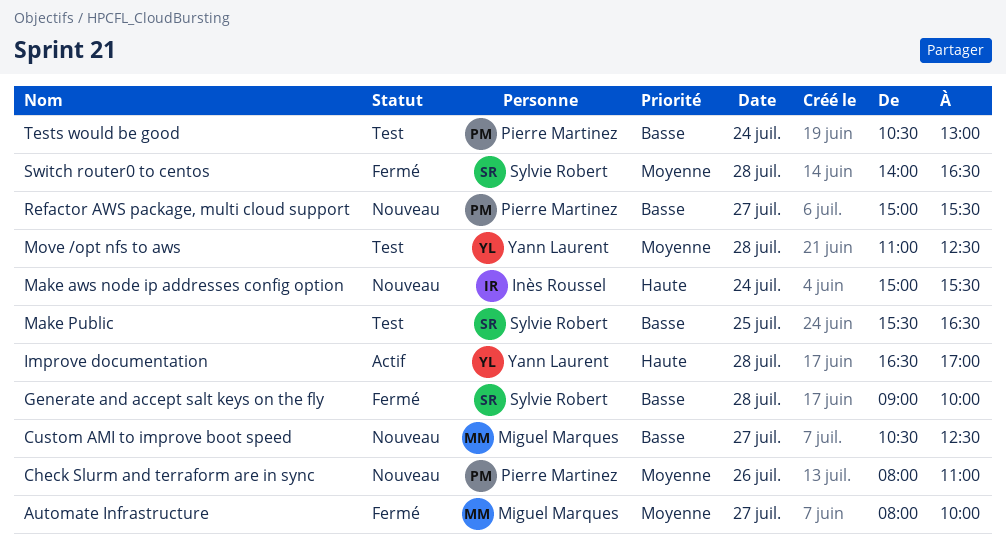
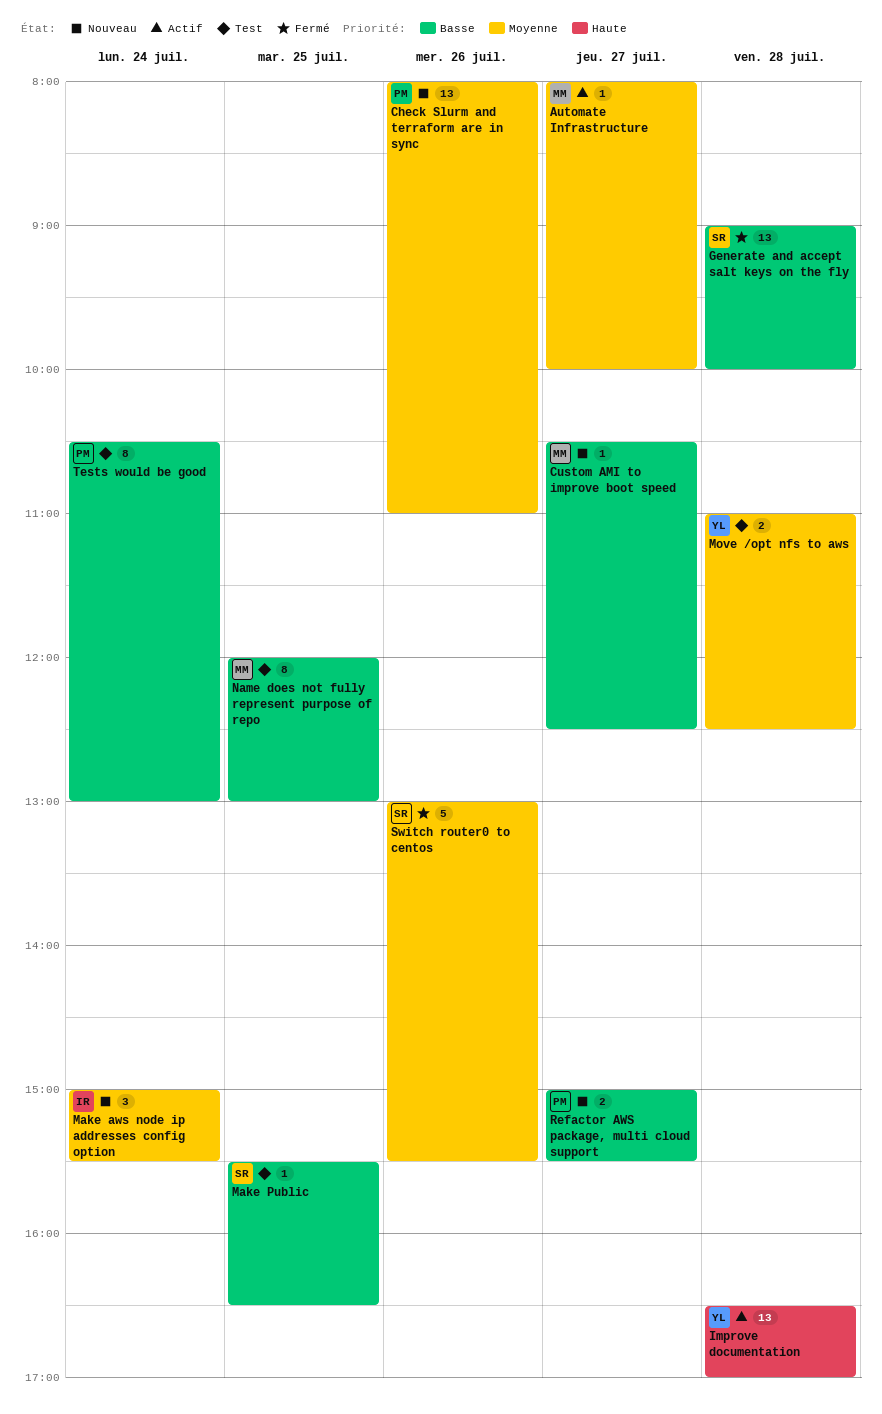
Automate Infrastructure, status: Fermé -> Actif
Make aws node ip addresses config option, priority: Haute -> Moyenne
Name does not fully represent purpose of repo: none -> present
Switch router0 to centos, day: Jul 28 -> Jul 26
Switch router0 to centos, begins: 14:00 -> 13:00
Switch router0 to centos, ends: 16:30 -> 15:30

